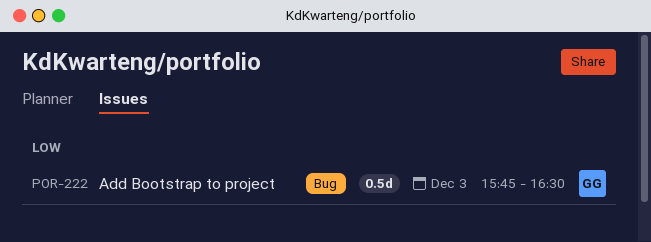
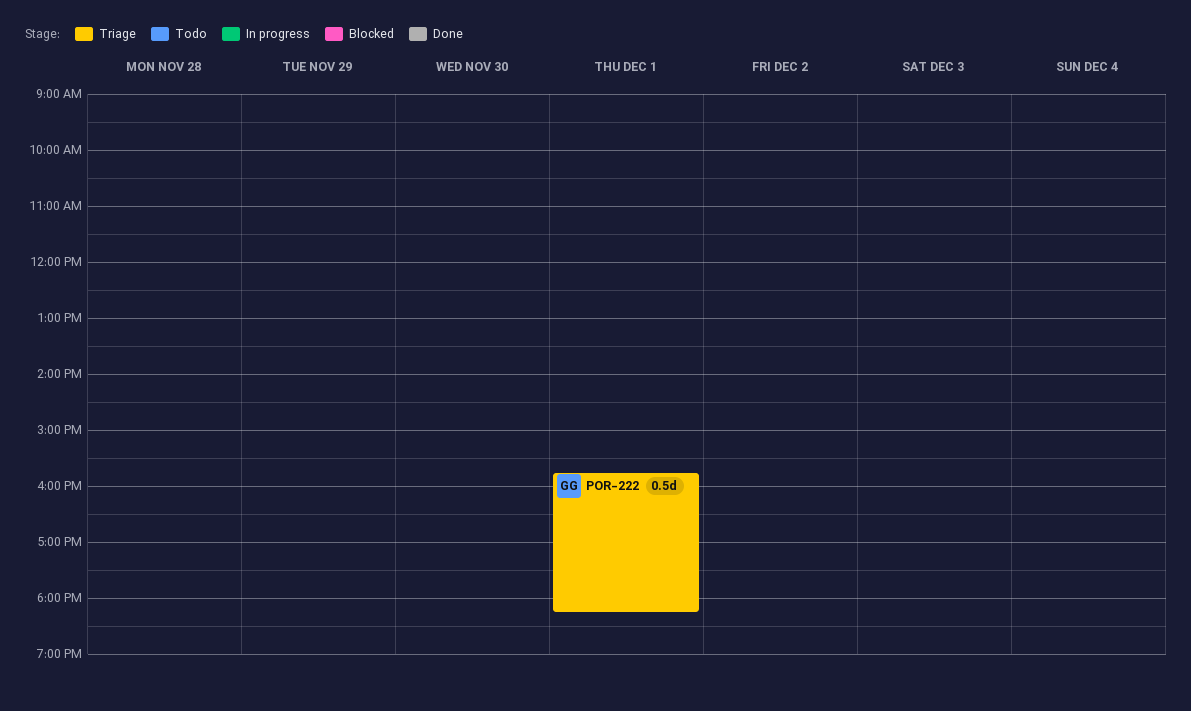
POR-222, day: Dec 3 -> Dec 1
POR-222, ends: 16:30 -> 18:15

